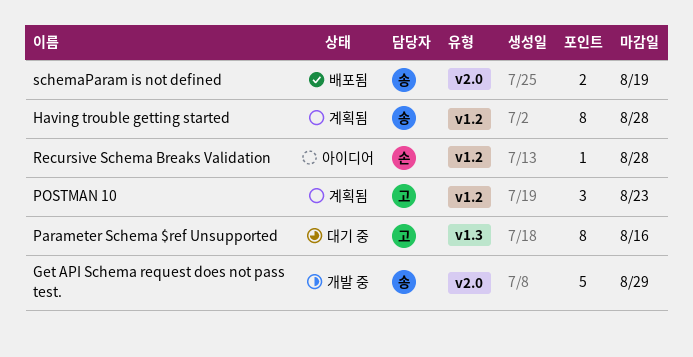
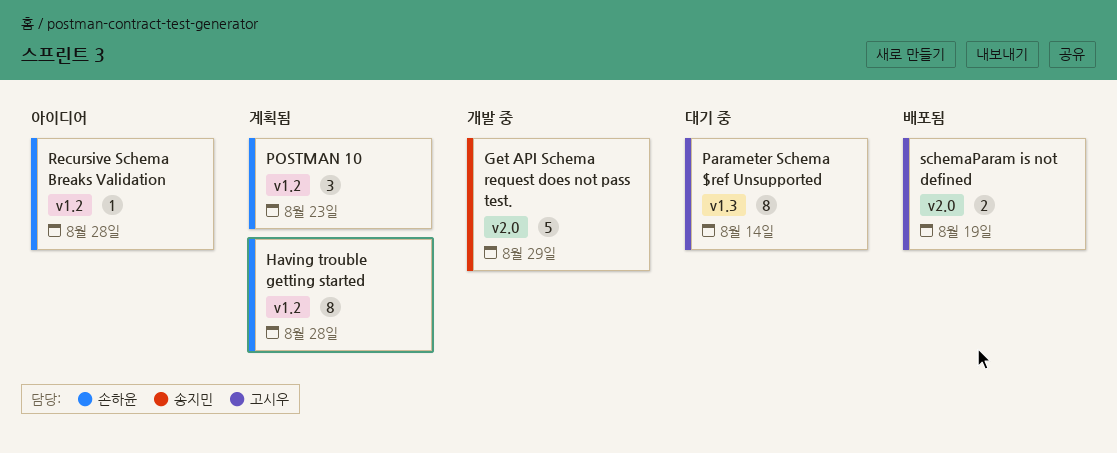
Having trouble getting started, owner: 송지민 -> 손하윤
Parameter Schema $ref Unsupported, due: Aug 16 -> Aug 14
POSTMAN 10, owner: 고시우 -> 손하윤
schemaParam is not defined, owner: 송지민 -> 고시우

